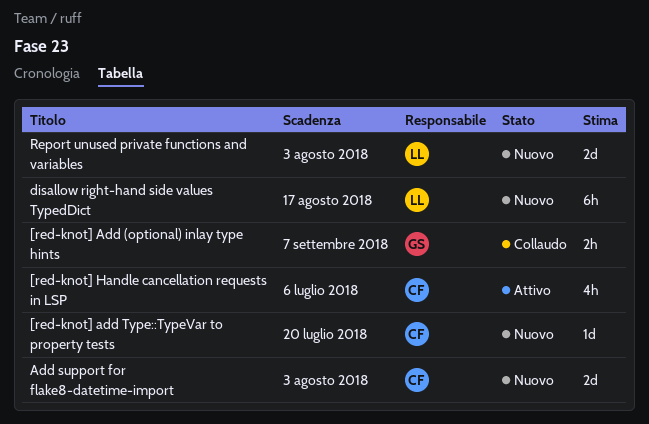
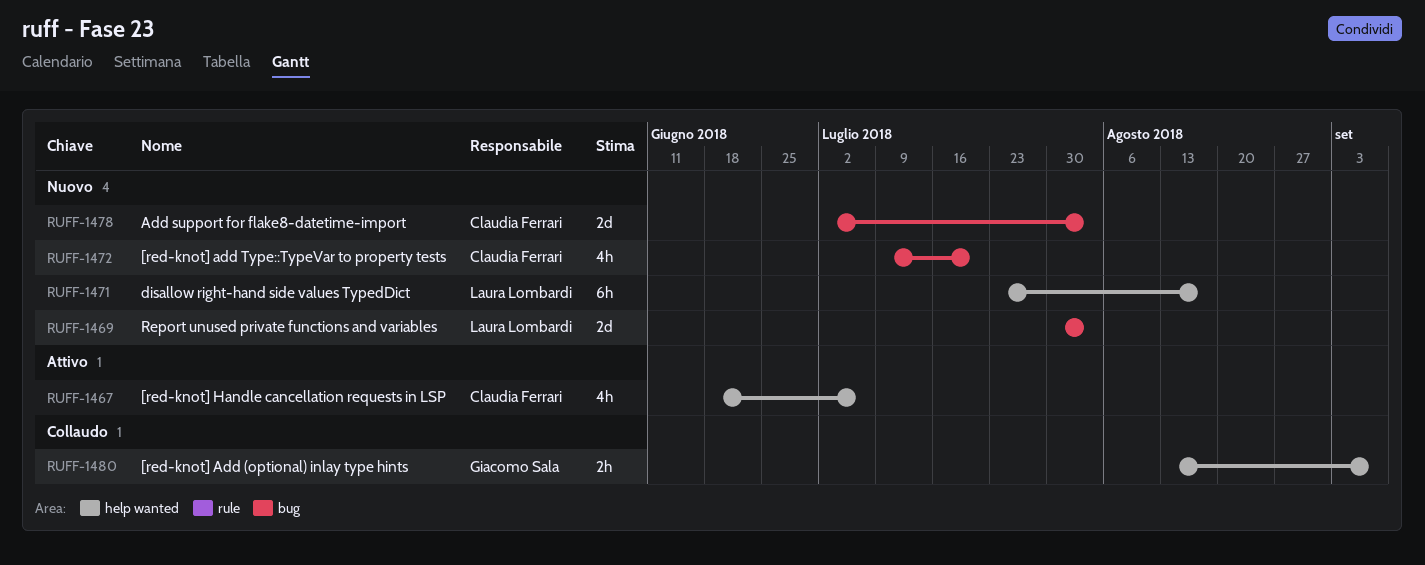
[red-knot] add Type::TypeVar to property tests, estimate: 1d -> 4h

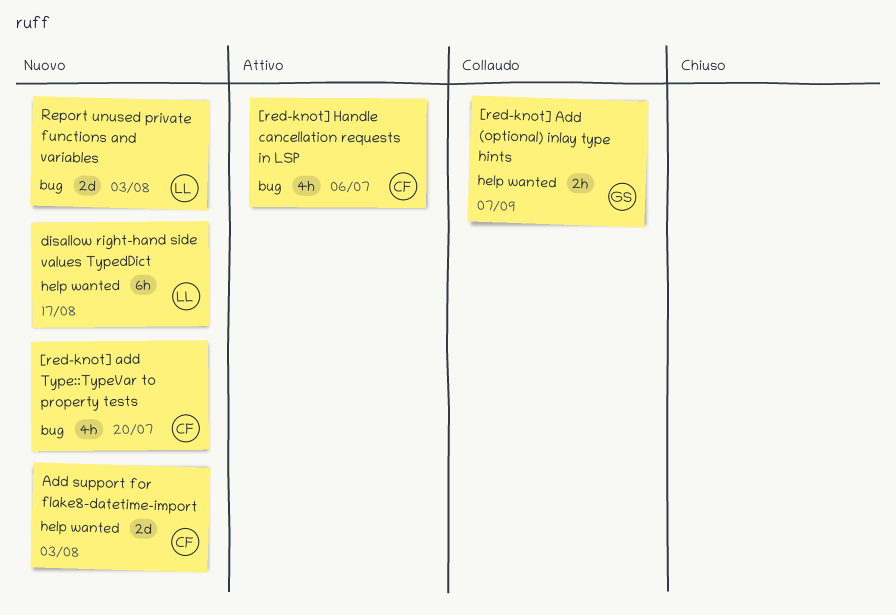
[red-knot] Handle cancellation requests in LSP, label: help wanted -> bug
Add support for flake8-datetime-import, label: bug -> help wanted

